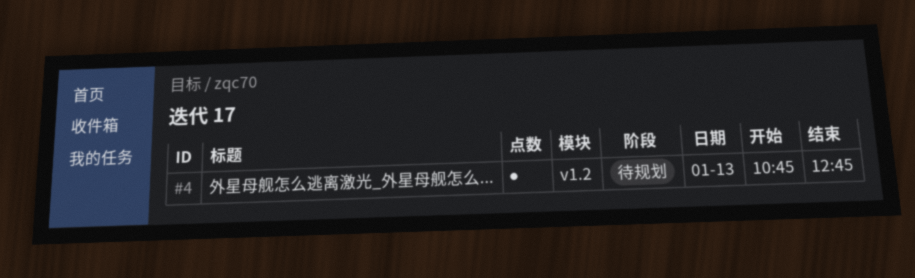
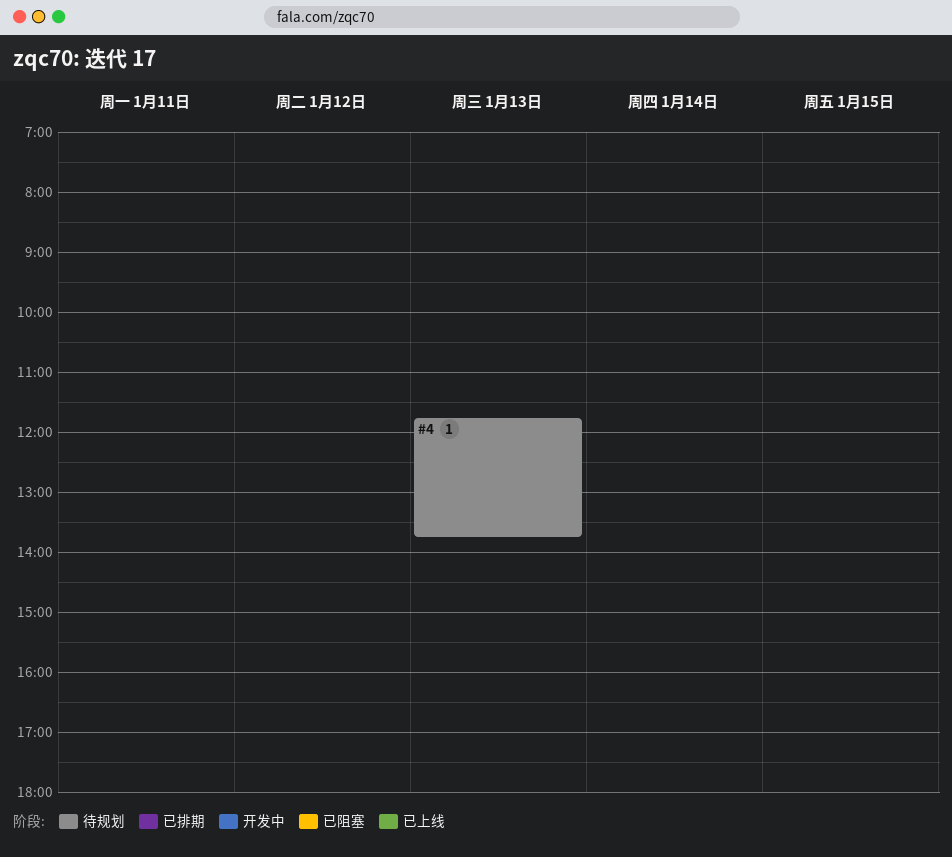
#4, begins: 10:45 -> 11:45
#4, ends: 12:45 -> 13:45

